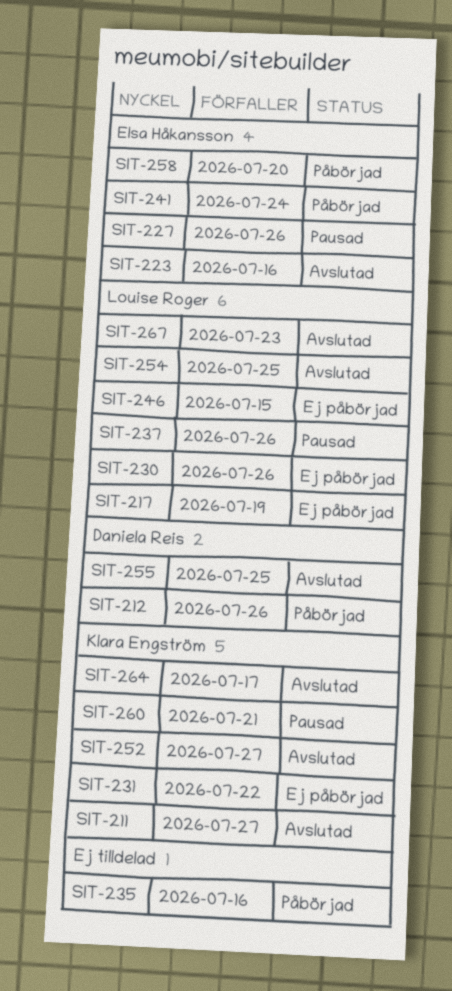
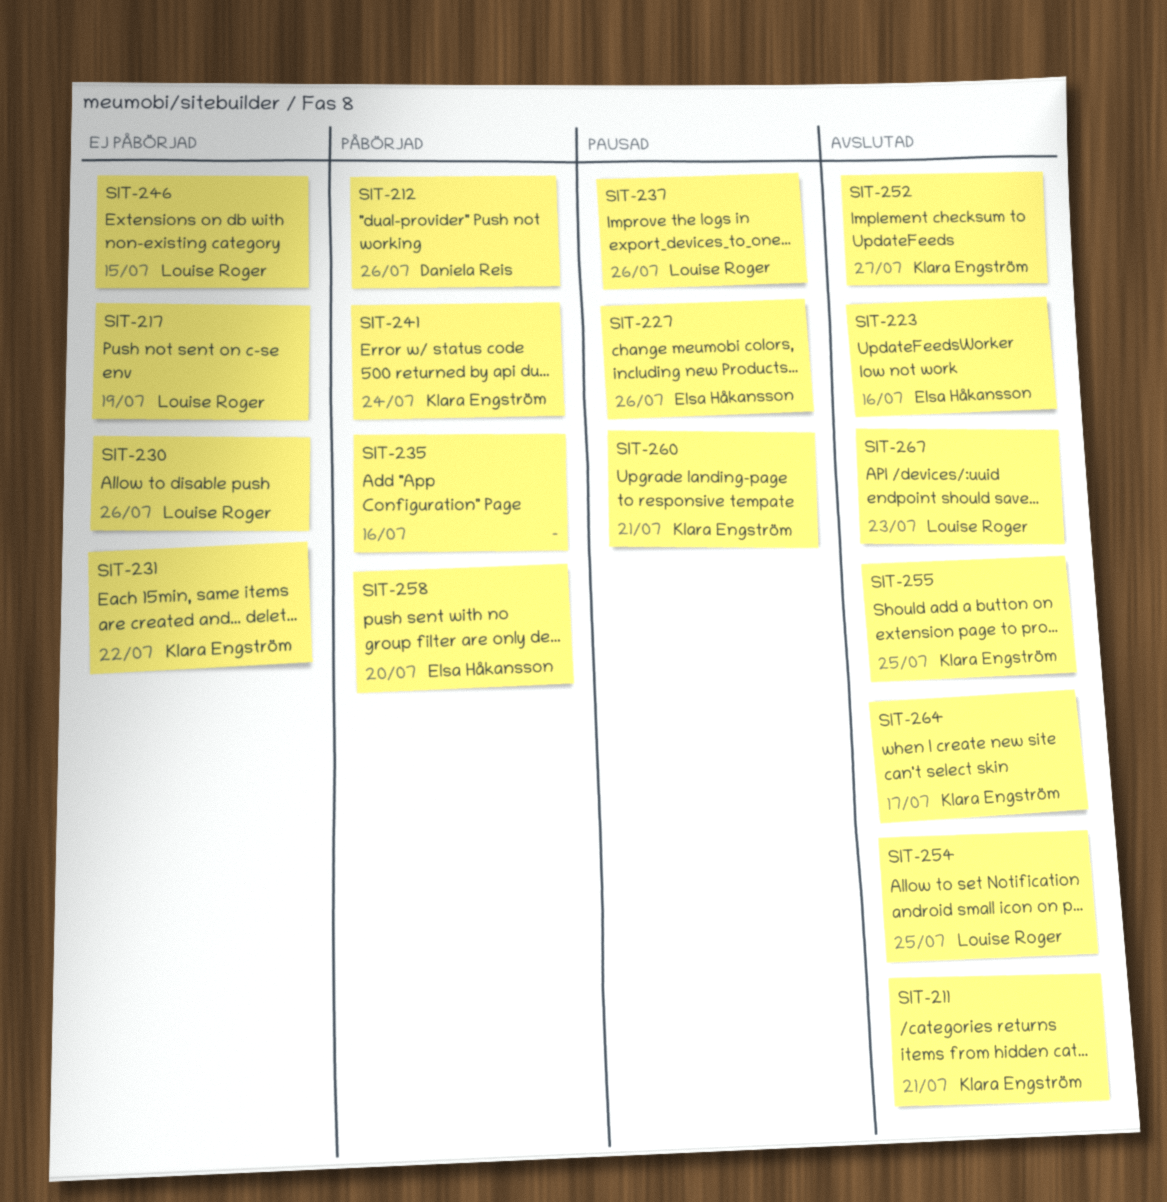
SIT-211, due: Jul 27 -> Jul 21
SIT-241, owner: Elsa Håkansson -> Klara Engström
SIT-255, owner: Daniela Reis -> Klara Engström

